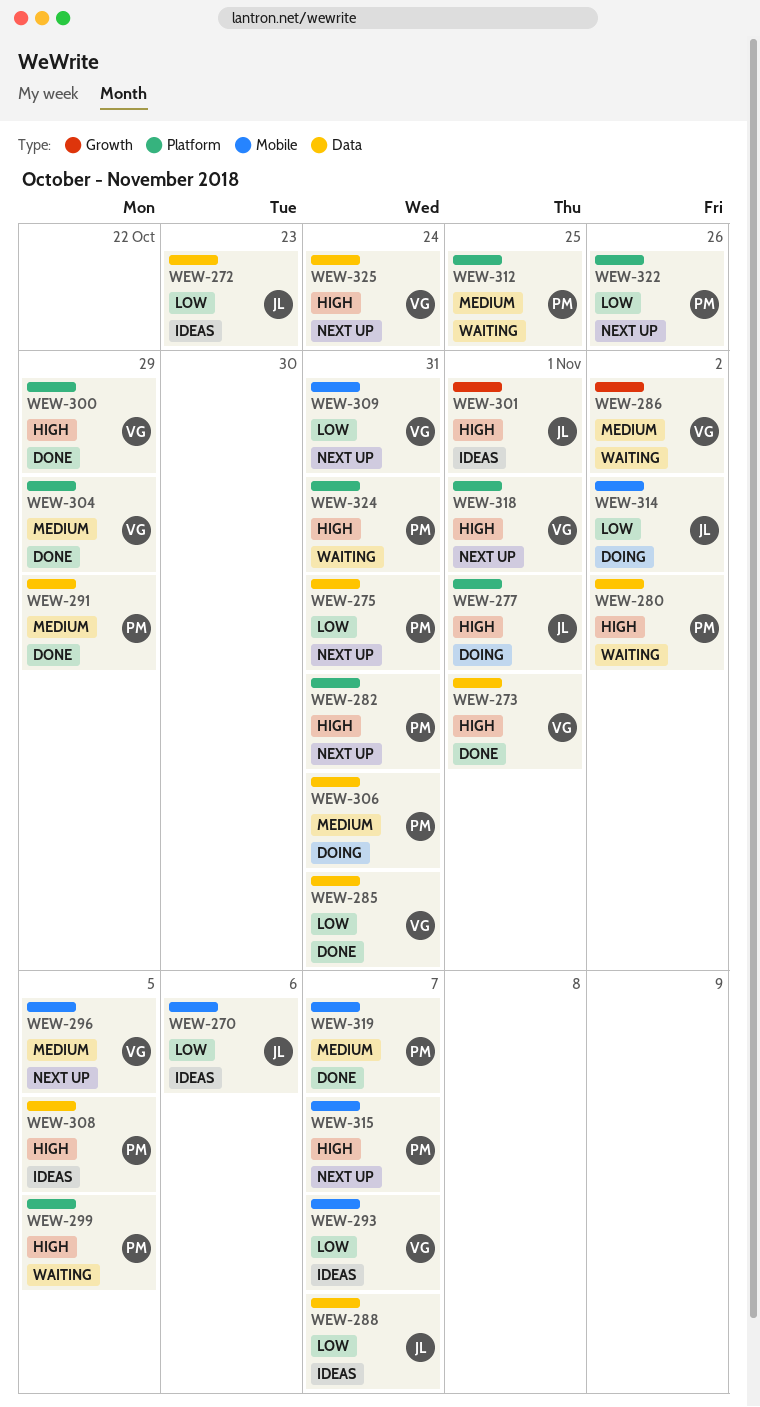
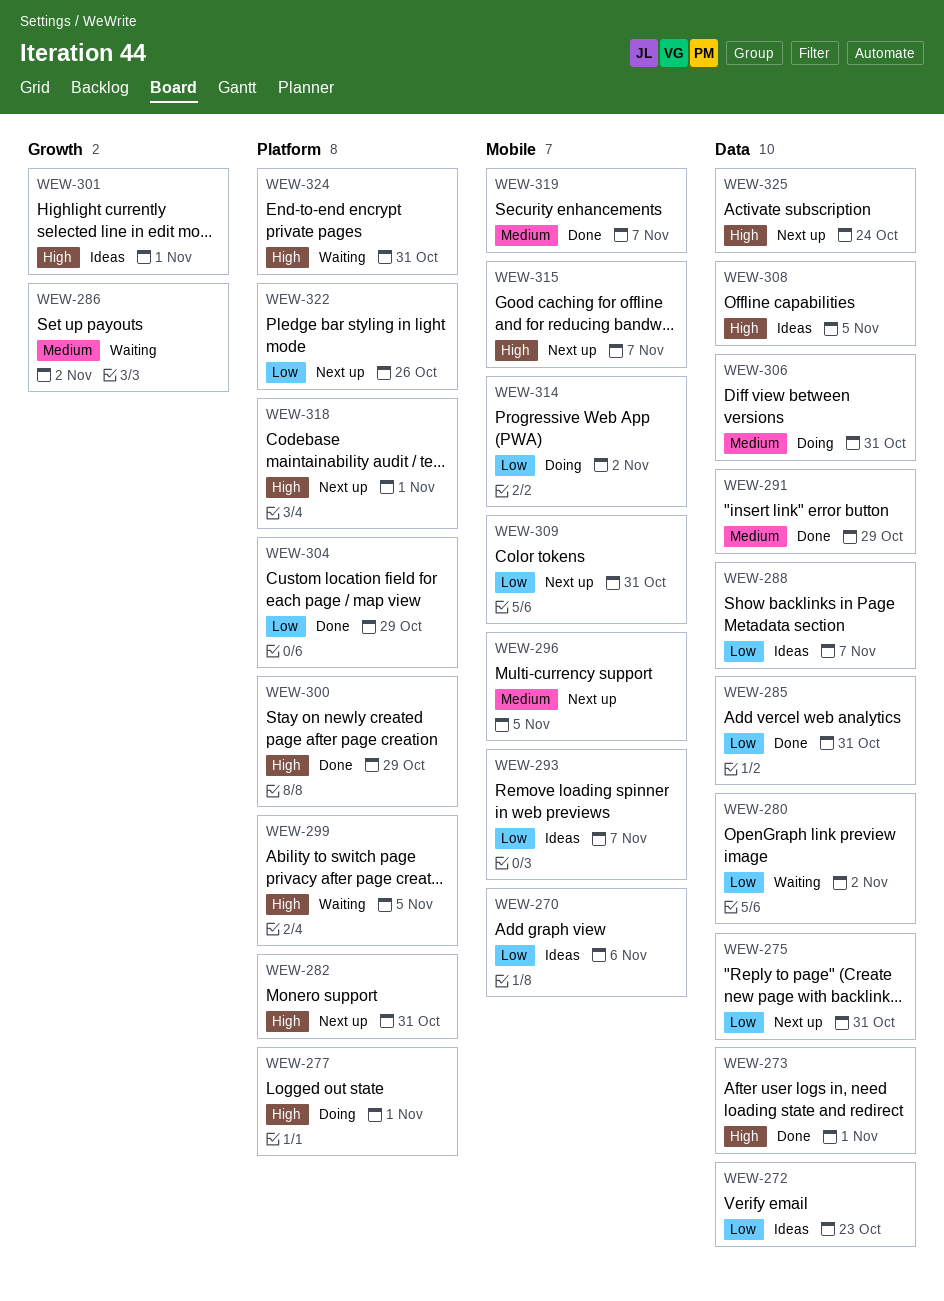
WEW-280, priority: High -> Low
WEW-304, priority: Medium -> Low
WEW-312: present -> none

